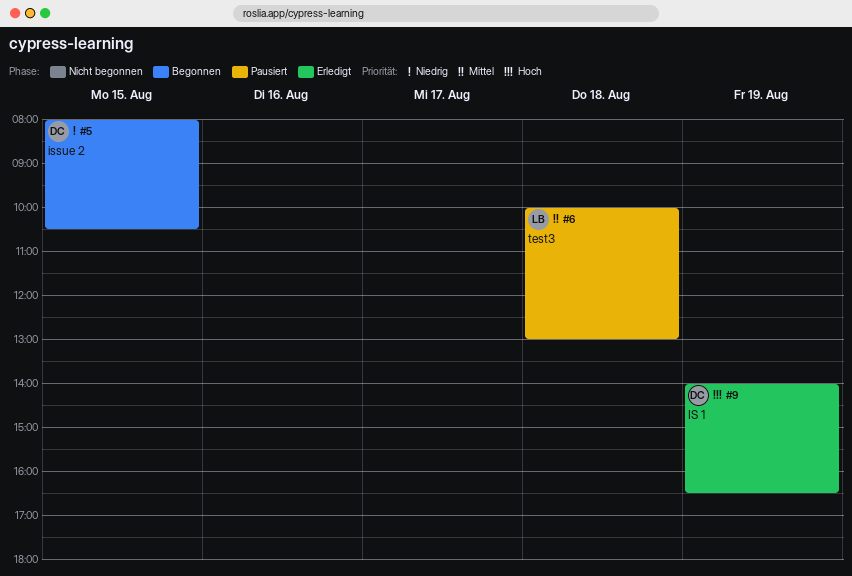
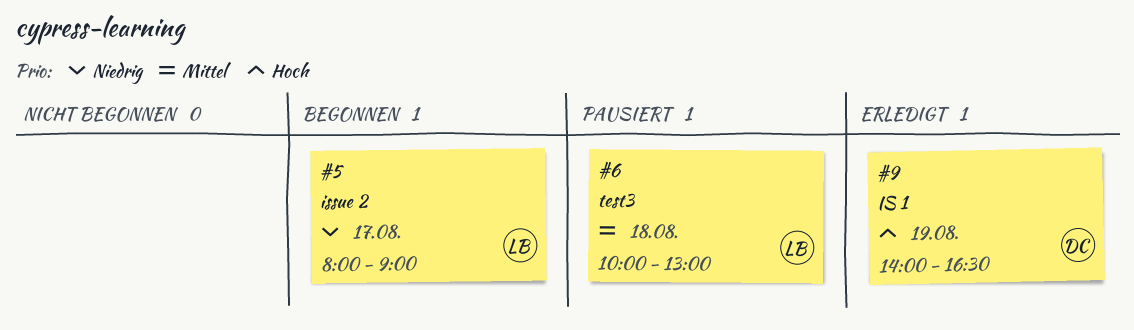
#5, owner: DC -> LB
#5, day: Aug 15 -> Aug 17
#5, ends: 10:30 -> 09:00

